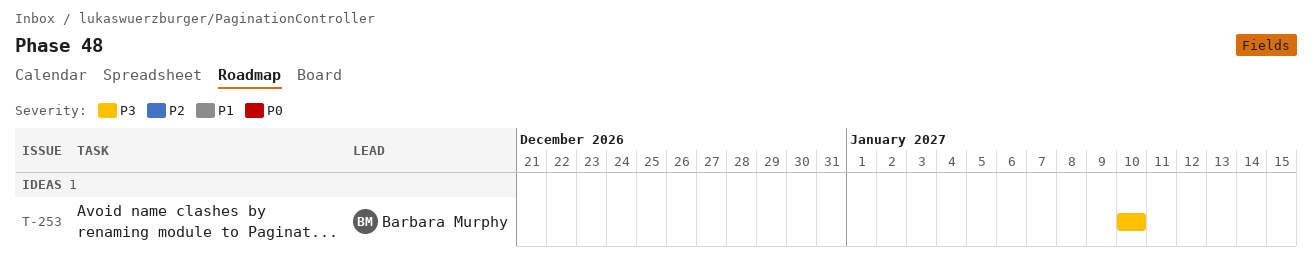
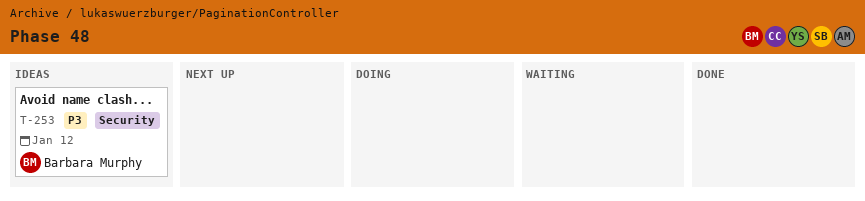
T-253, due: Jan 10 -> Jan 12

